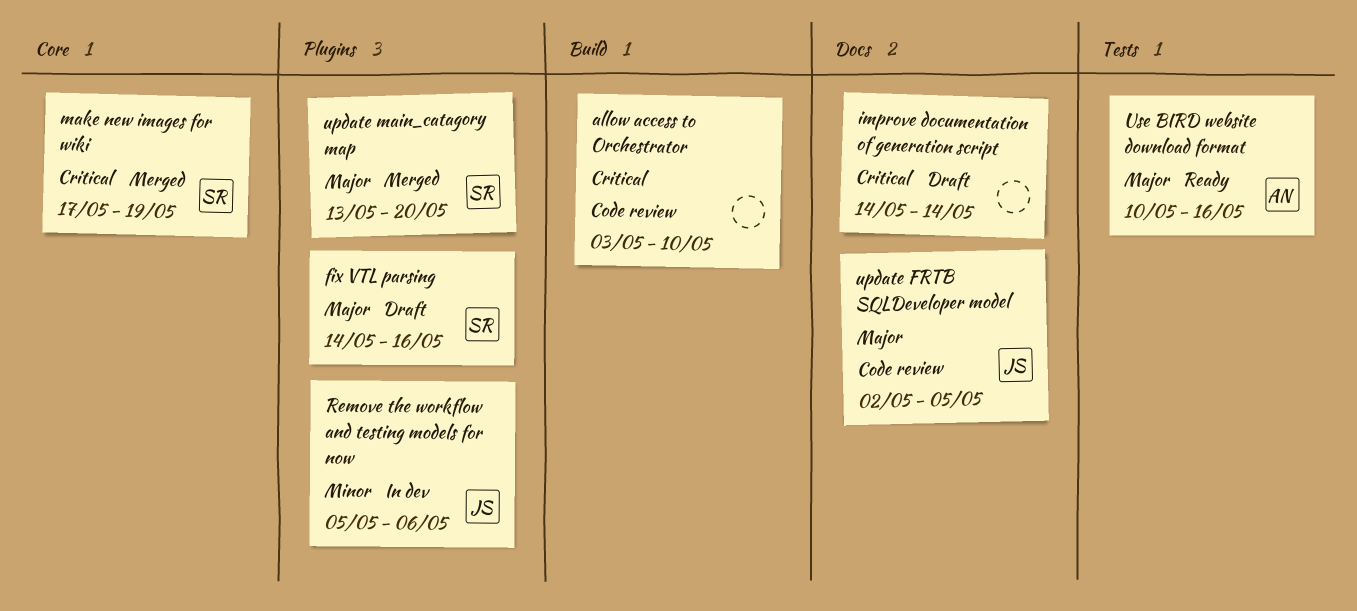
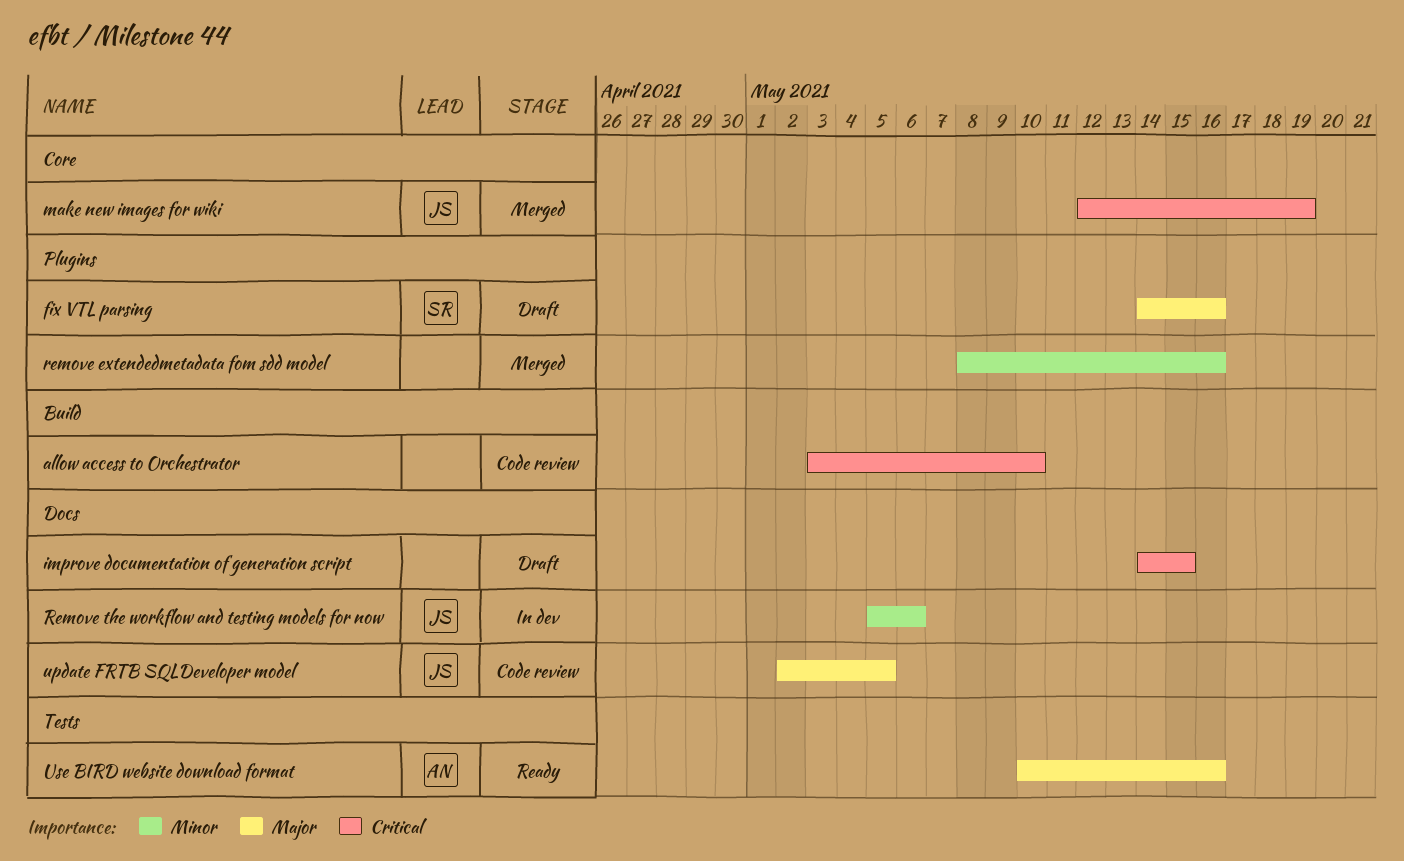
improve documentation of generation script, due: May 14 -> May 15
make new images for wiki, owner: SR -> JS
make new images for wiki, start: May 17 -> May 12
remove extendedmetadata fom sdd model: none -> present
Remove the workflow and testing models for now, label: Plugins -> Docs
update main_catagory map: present -> none

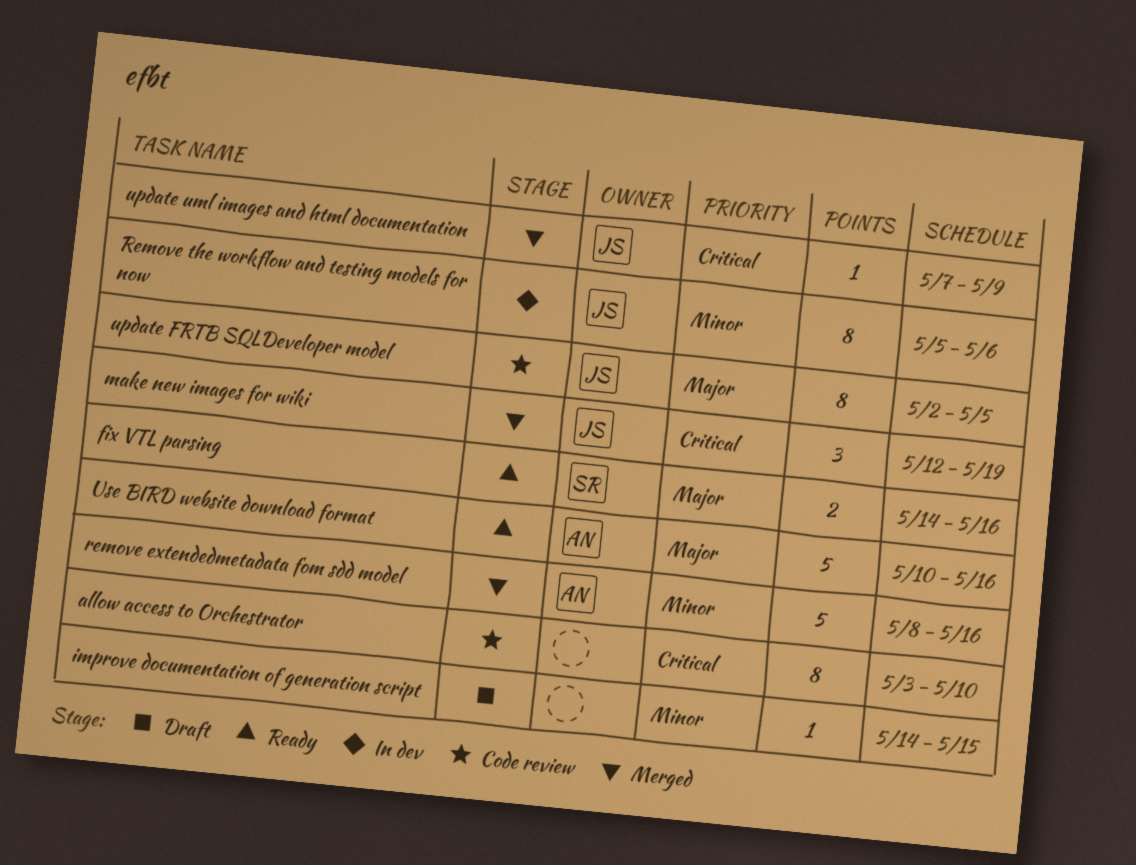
fix VTL parsing, status: Draft -> Ready
improve documentation of generation script, priority: Critical -> Minor
remove extendedmetadata fom sdd model, owner: none -> AN
update uml images and html documentation: none -> present

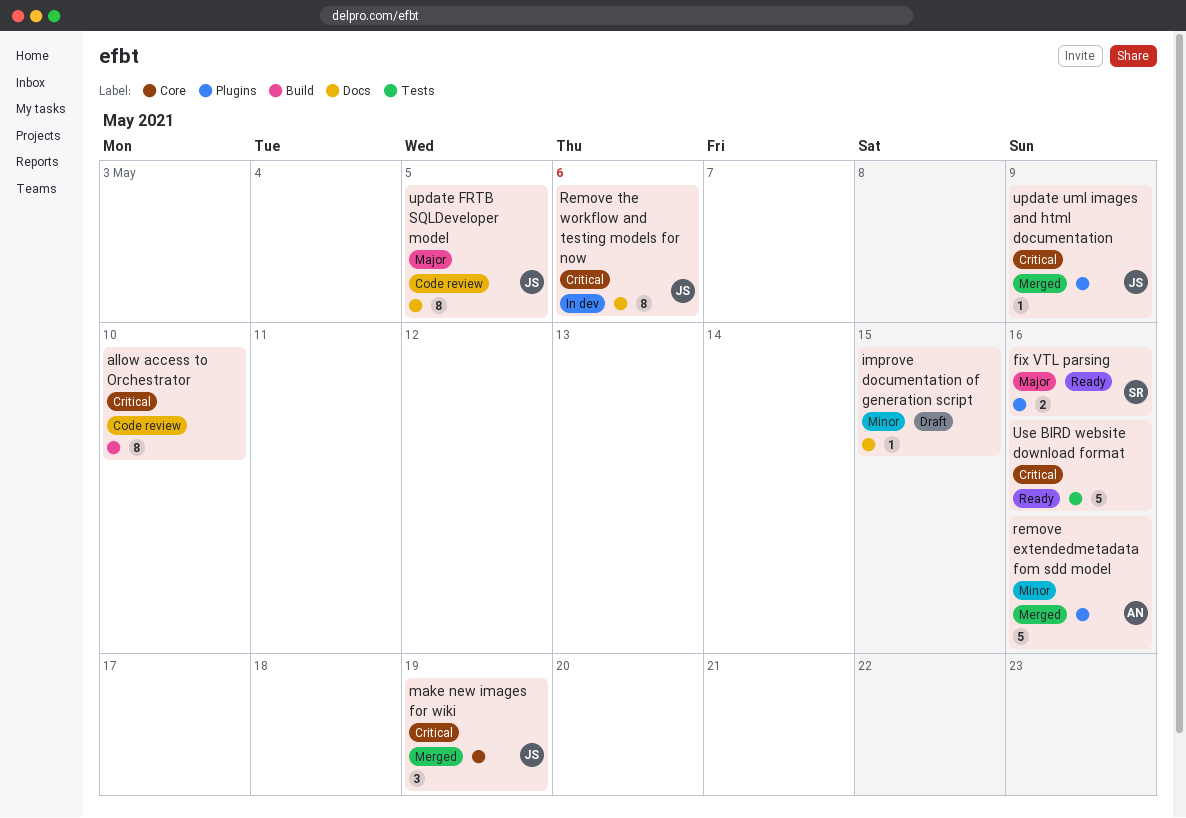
Remove the workflow and testing models for now, priority: Minor -> Critical
Use BIRD website download format, owner: AN -> none
Use BIRD website download format, priority: Major -> Critical

